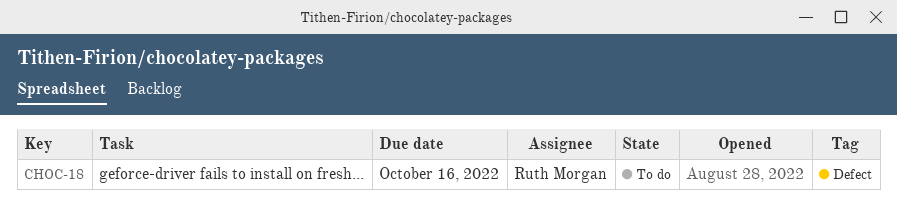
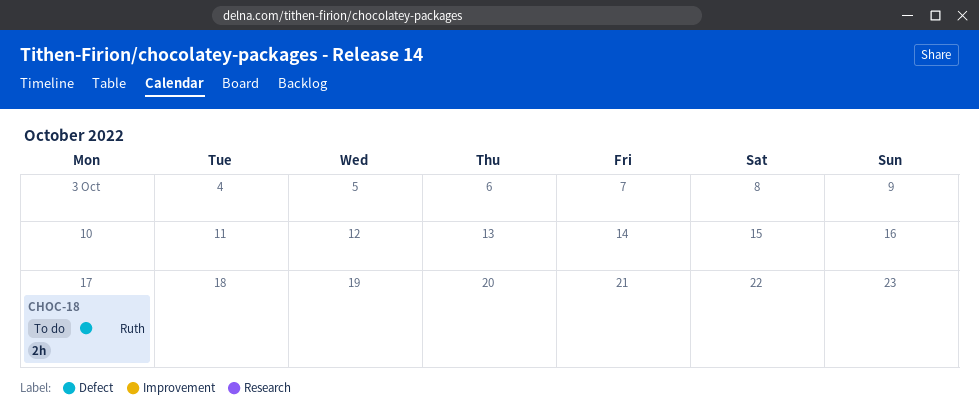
CHOC-18, due: Oct 16 -> Oct 17

